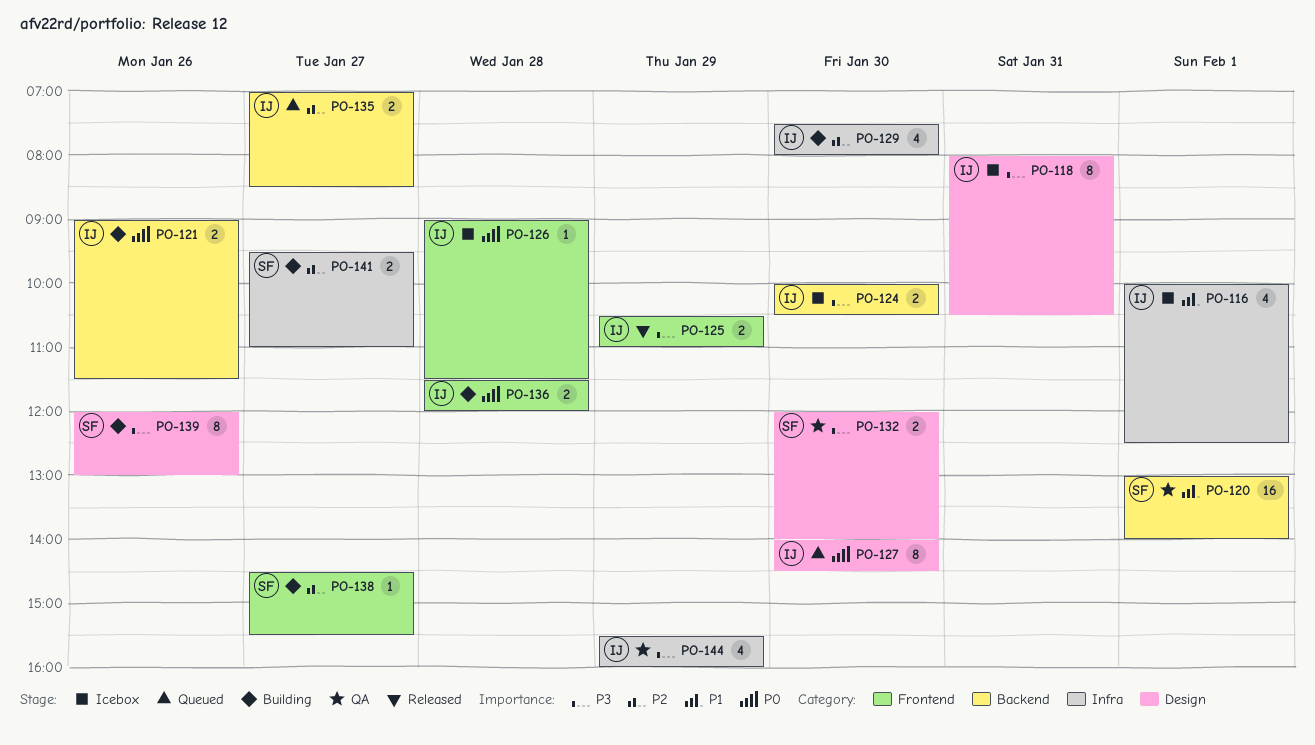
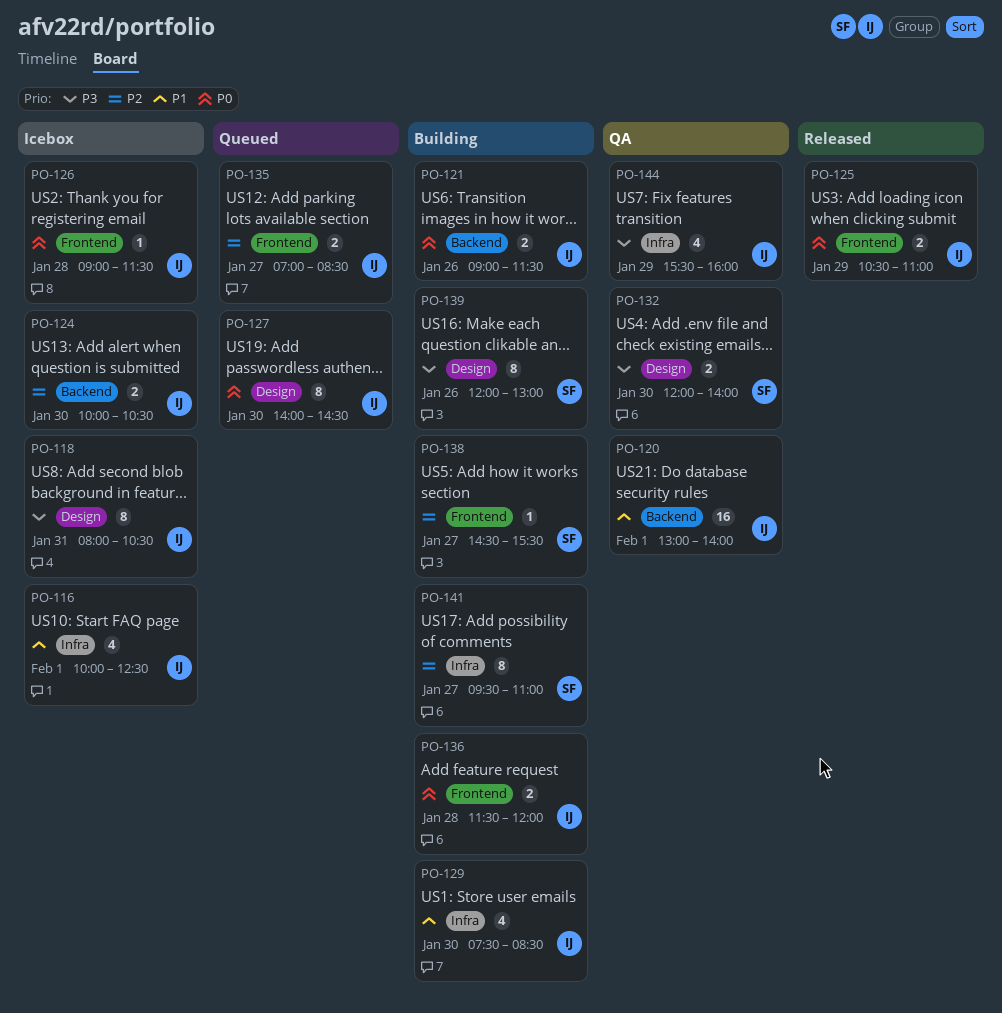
PO-120, owner: SF -> IJ
PO-124, priority: P3 -> P2
PO-125, priority: P3 -> P0
PO-129, priority: P2 -> P1
PO-129, ends: 08:00 -> 08:30
PO-135, label: Backend -> Frontend
PO-141, estimate: 2 -> 8

